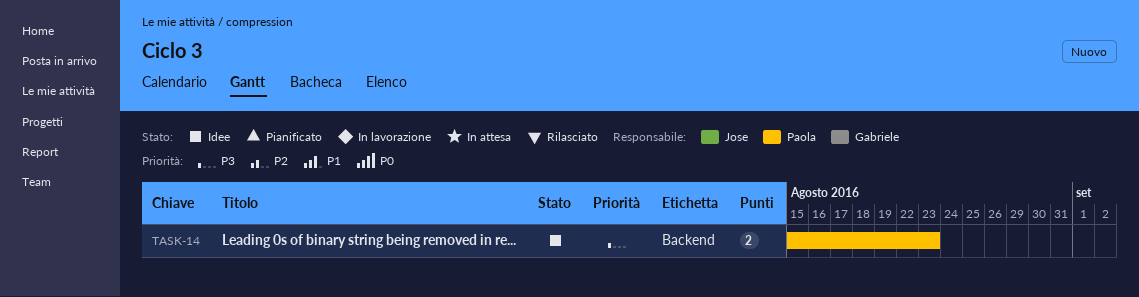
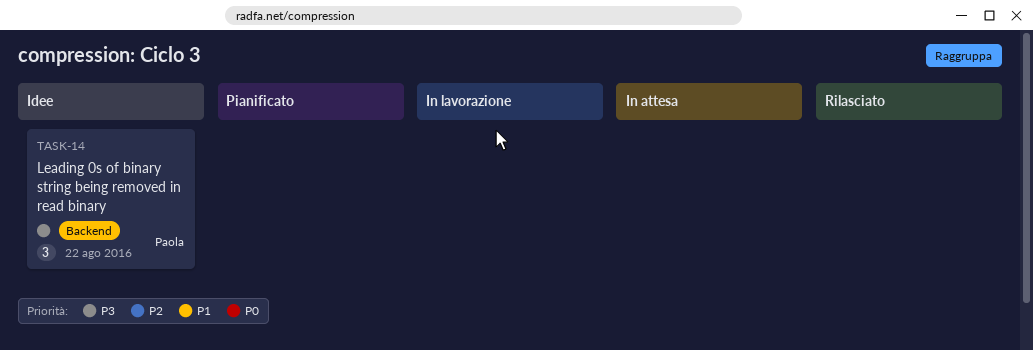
TASK-14, estimate: 2 -> 3
TASK-14, due: Aug 23 -> Aug 22

